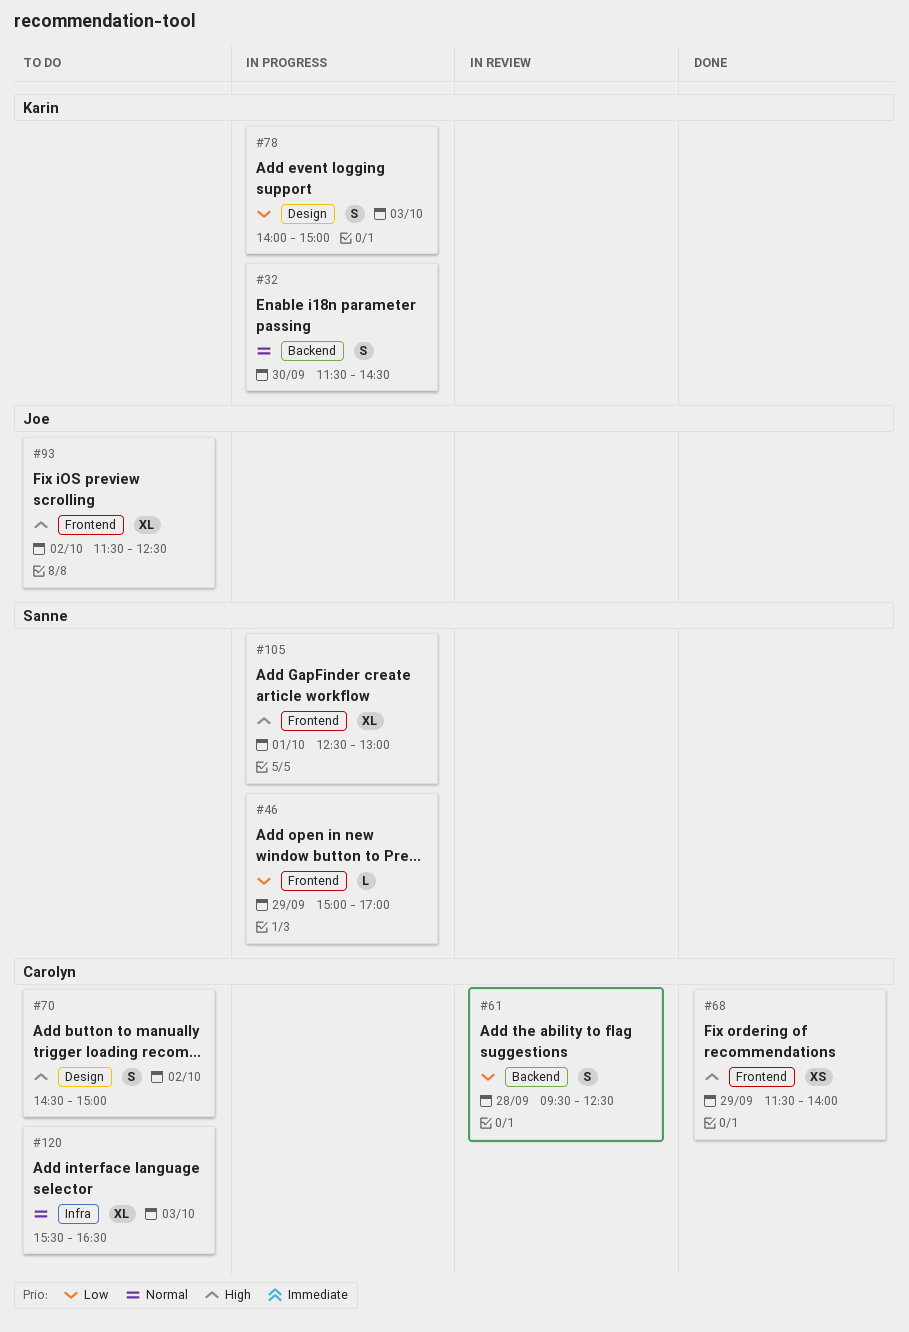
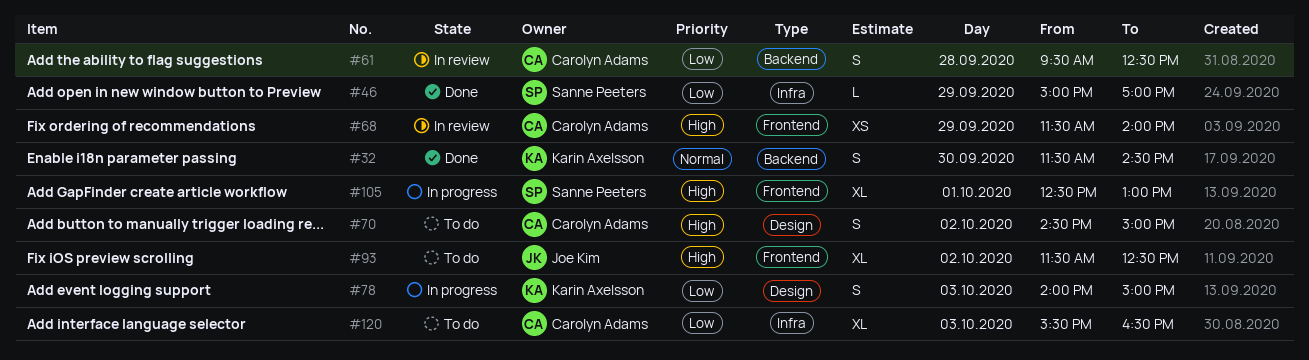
#32, status: In progress -> Done
#46, status: In progress -> Done
#46, label: Frontend -> Infra
#68, status: Done -> In review
#120, priority: Normal -> Low

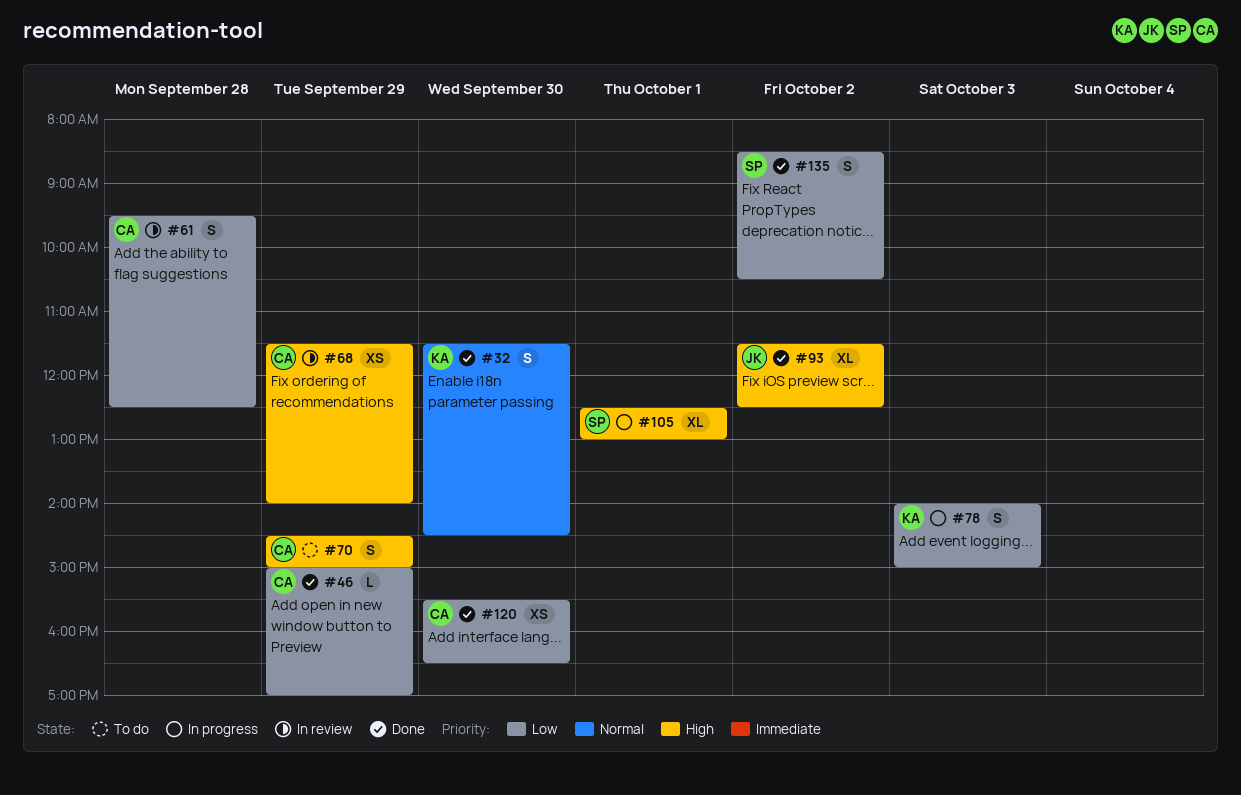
#46, owner: Sanne Peeters -> Carolyn Adams
#70, day: Oct 2 -> Sep 29
#93, status: To do -> Done
#120, status: To do -> Done
#120, estimate: XL -> XS
#120, day: Oct 3 -> Sep 30
#135: none -> present

